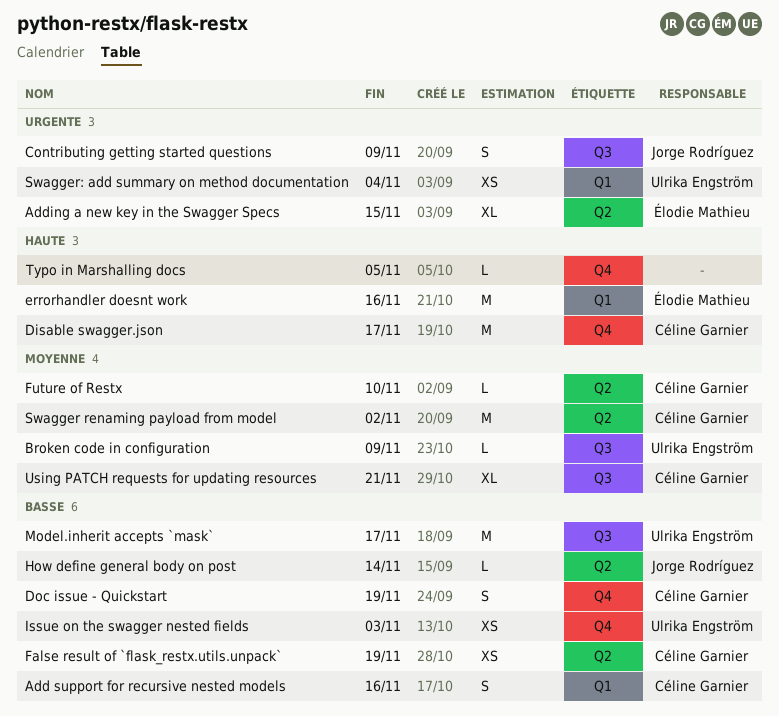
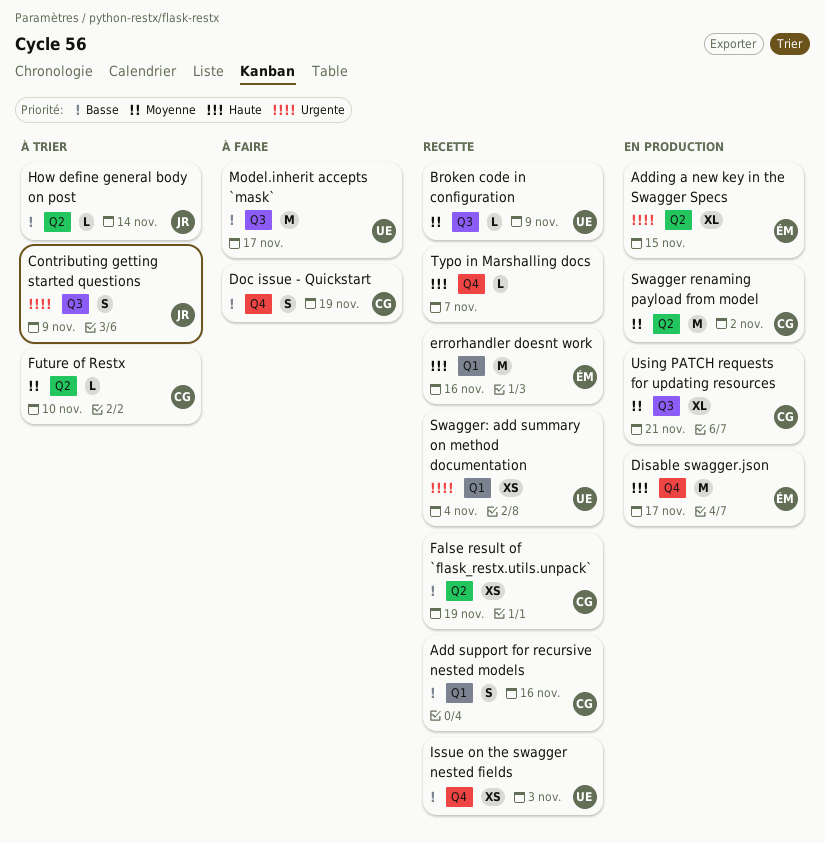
Disable swagger.json, owner: Céline Garnier -> Élodie Mathieu
Typo in Marshalling docs, due: Nov 5 -> Nov 7

